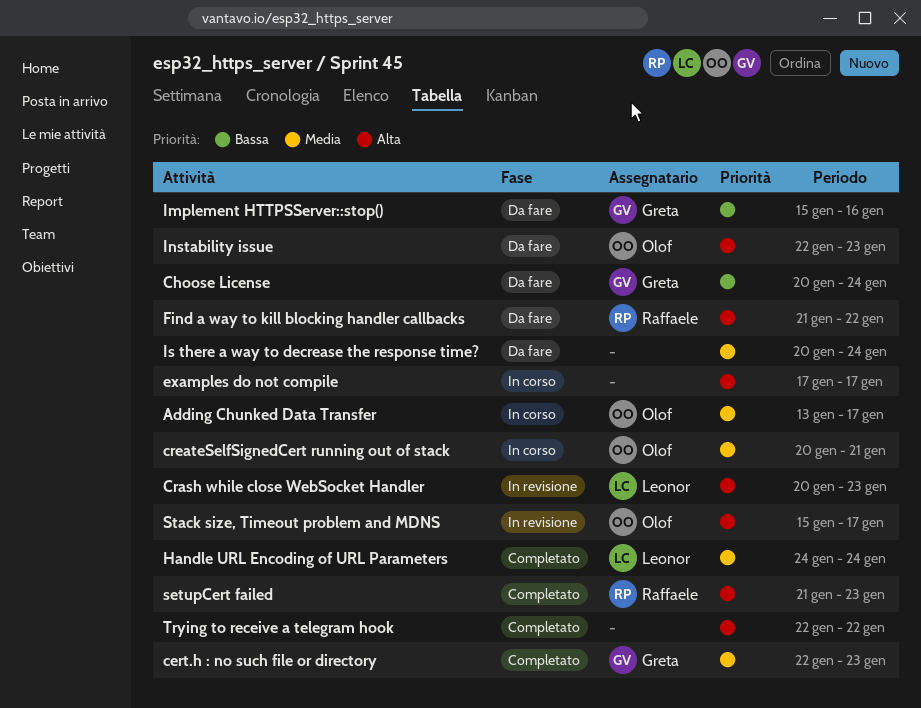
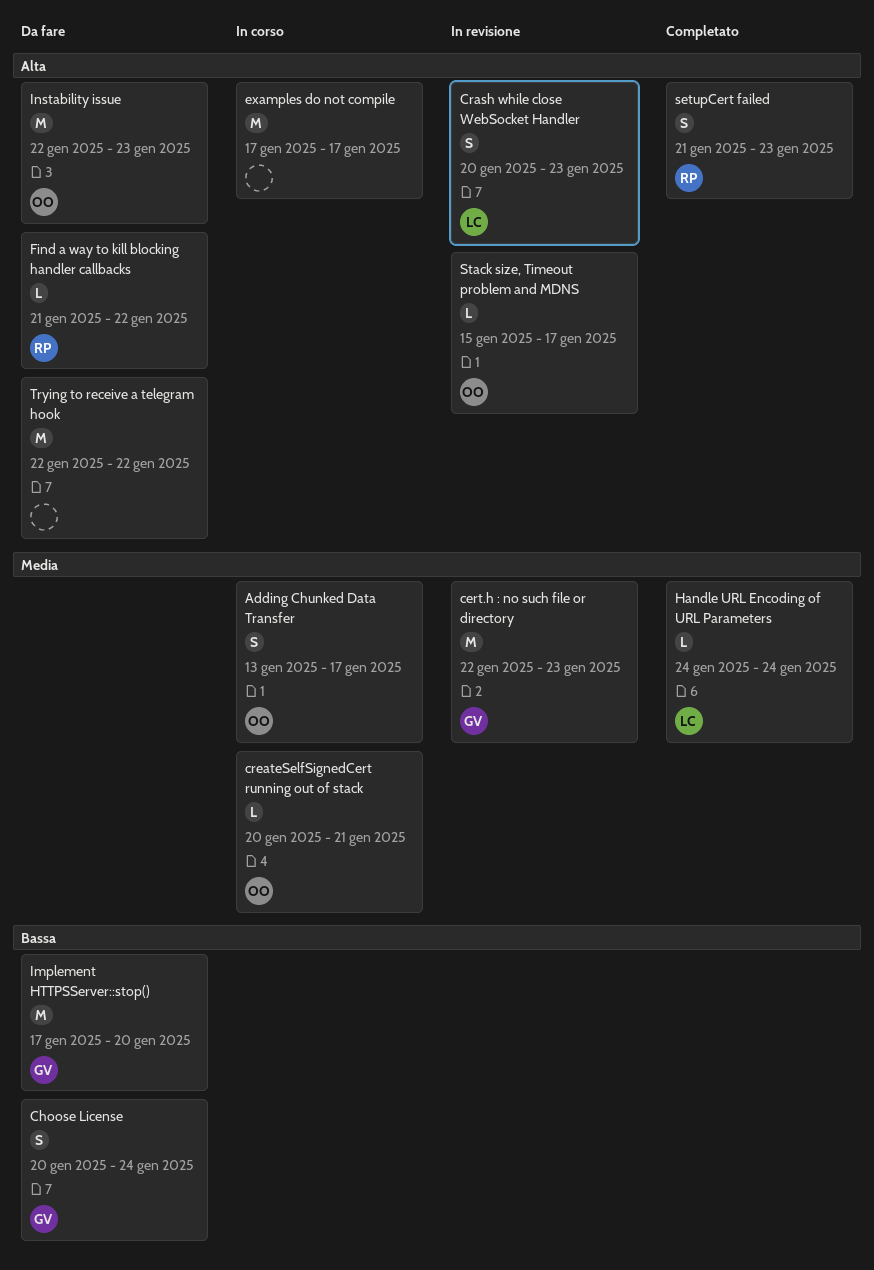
cert.h : no such file or directory, status: Completato -> In revisione
Implement HTTPSServer::stop(), start: Jan 15 -> Jan 17
Implement HTTPSServer::stop(), due: Jan 16 -> Jan 20
Is there a way to decrease the response time?: present -> none
Trying to receive a telegram hook, status: Completato -> Da fare

